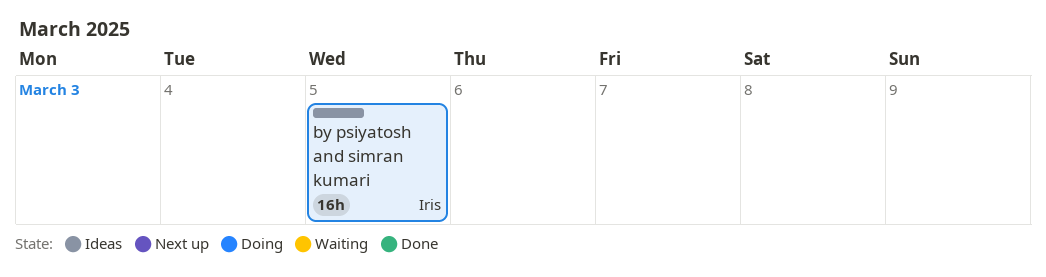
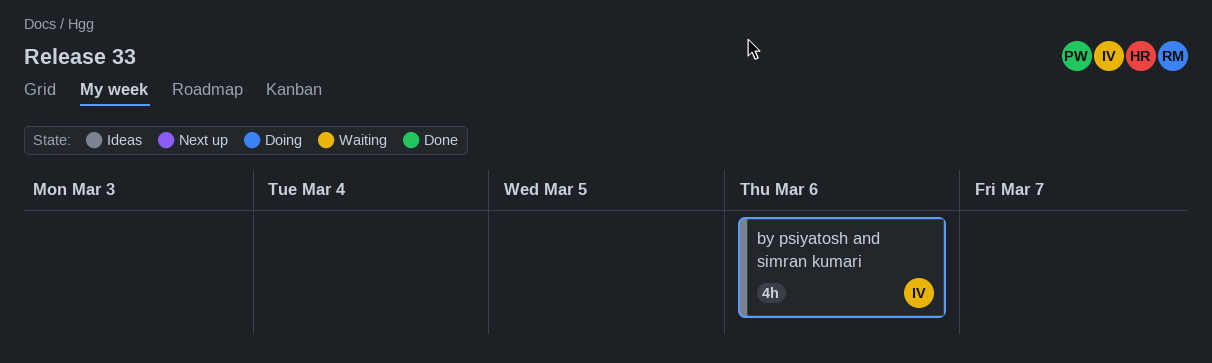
by psiyatosh and simran kumari, estimate: 16h -> 4h
by psiyatosh and simran kumari, due: Mar 5 -> Mar 6

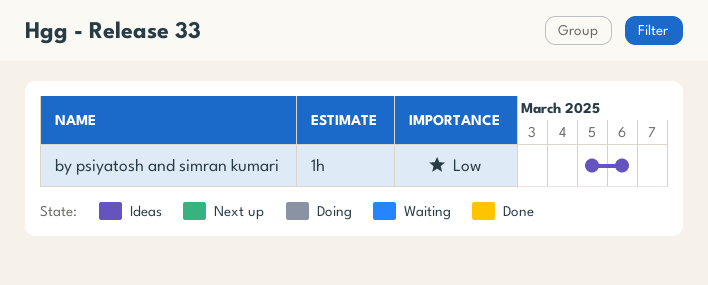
by psiyatosh and simran kumari, estimate: 4h -> 1h

